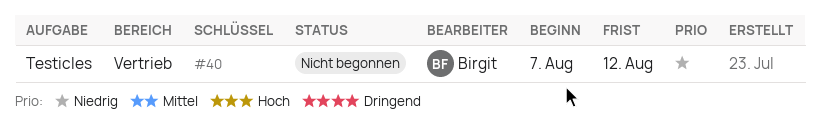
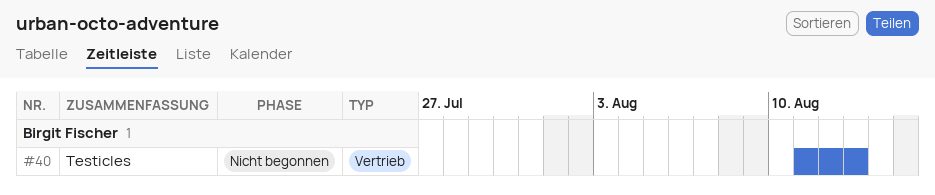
#40, start: Aug 7 -> Aug 11
#40, due: Aug 12 -> Aug 13

